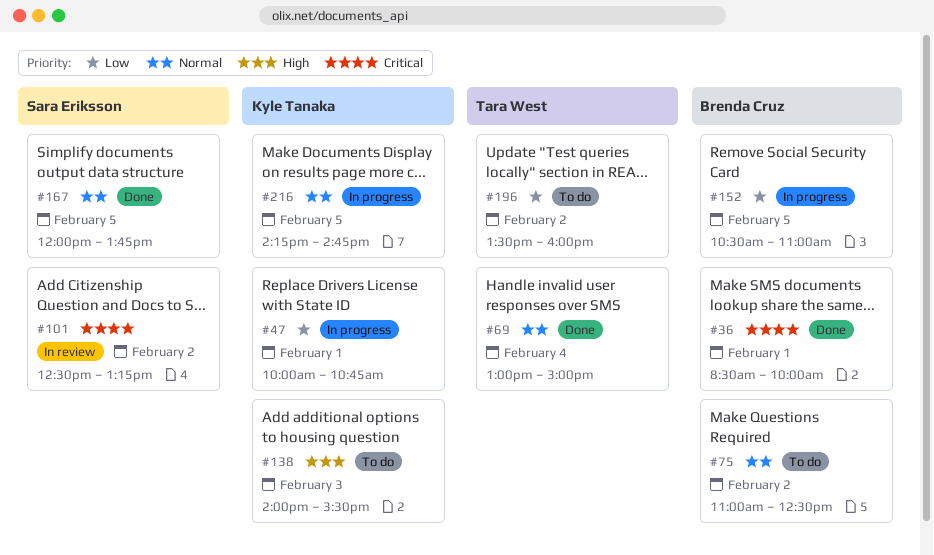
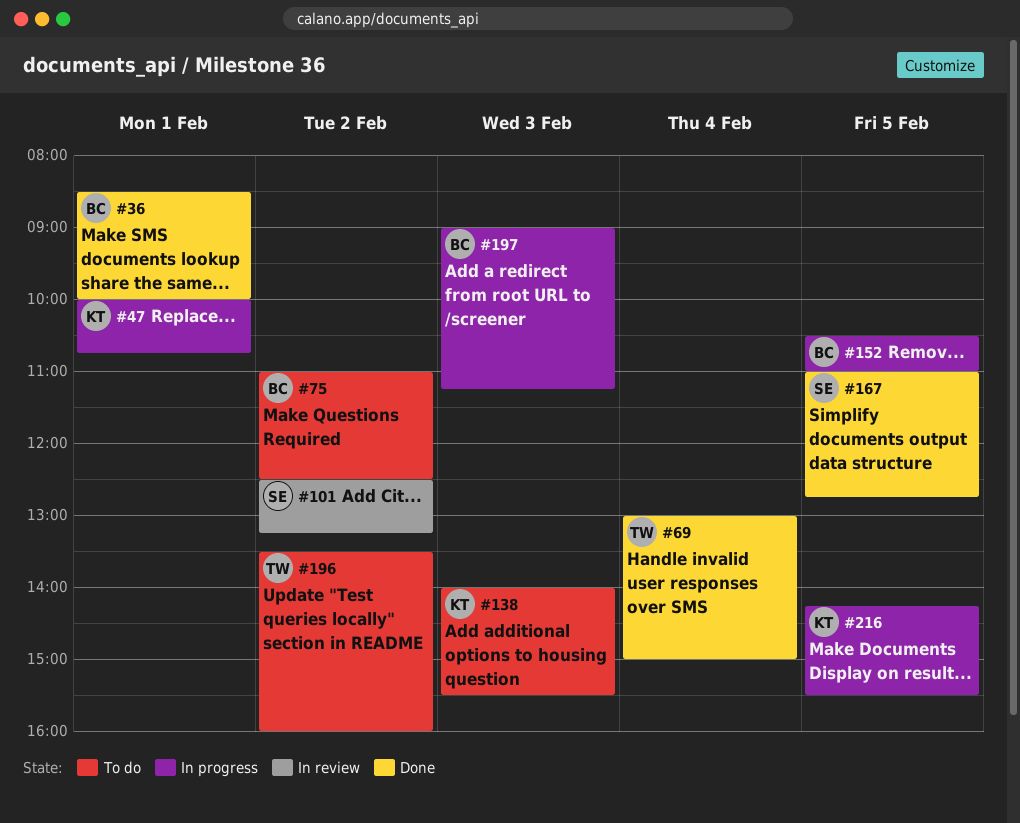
#167, begins: 12:00 -> 11:00
#167, ends: 13:45 -> 12:45
#197: none -> present
#216, ends: 14:45 -> 15:30

